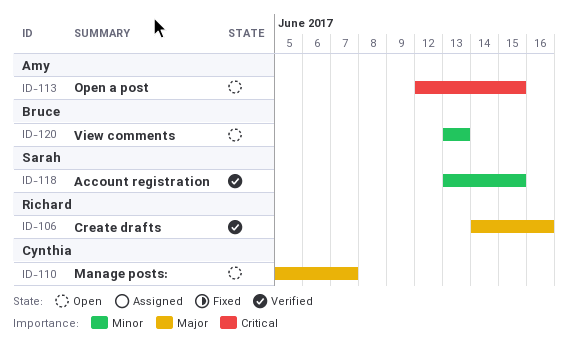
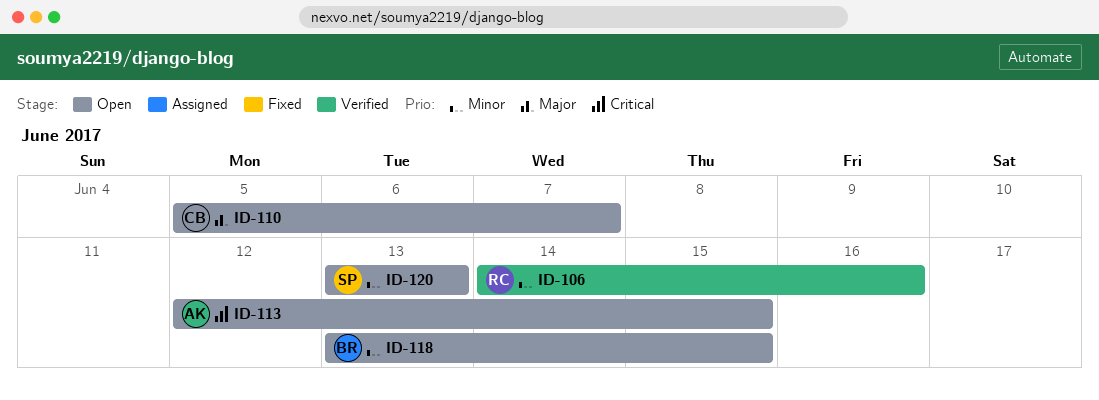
ID-106, priority: Major -> Minor
ID-118, status: Verified -> Open
ID-118, owner: Sarah -> Bruce
ID-120, owner: Bruce -> Sarah

